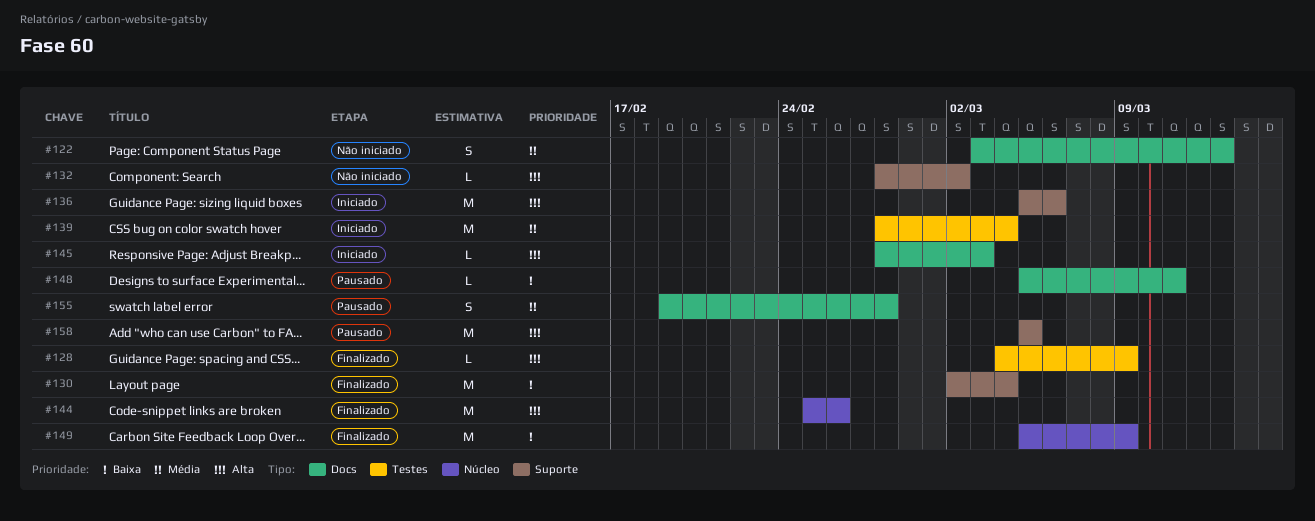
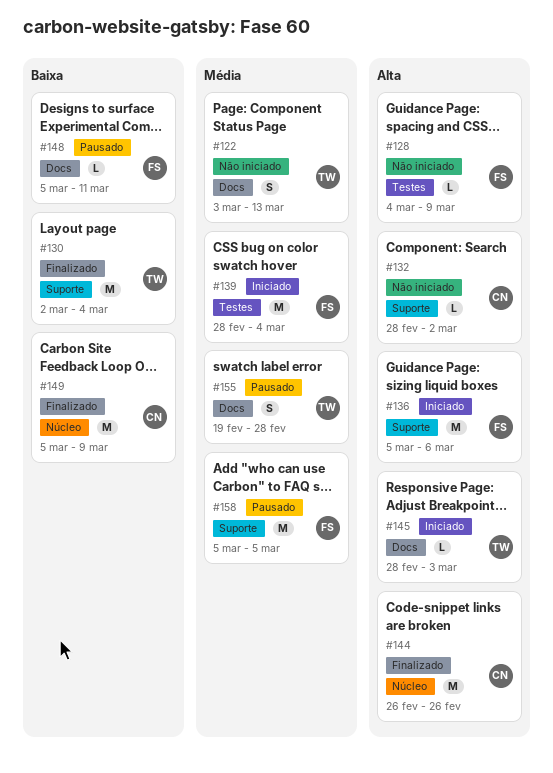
#128, status: Finalizado -> Não iniciado
#144, start: Feb 25 -> Feb 26
#158, priority: Alta -> Média

